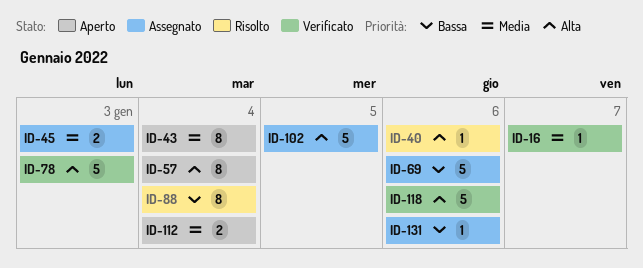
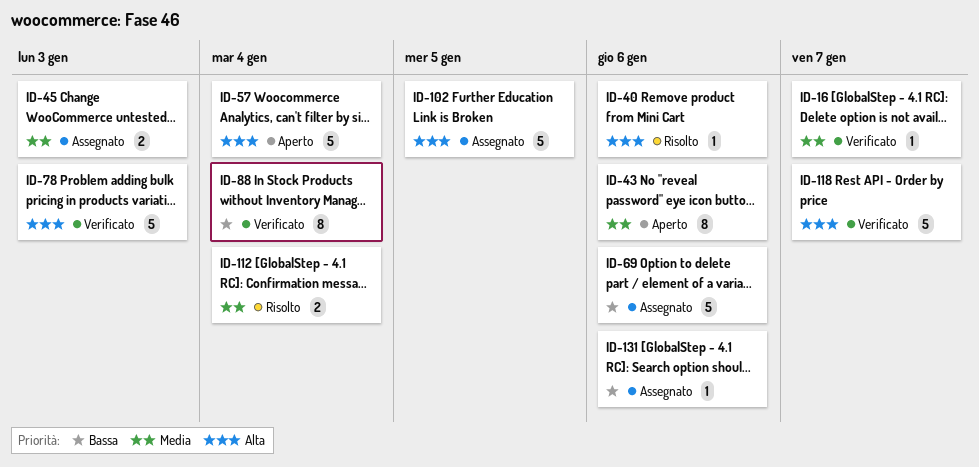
ID-43, due: Jan 4 -> Jan 6
ID-57, estimate: 8 -> 5
ID-88, status: Risolto -> Verificato
ID-112, status: Aperto -> Risolto
ID-118, due: Jan 6 -> Jan 7

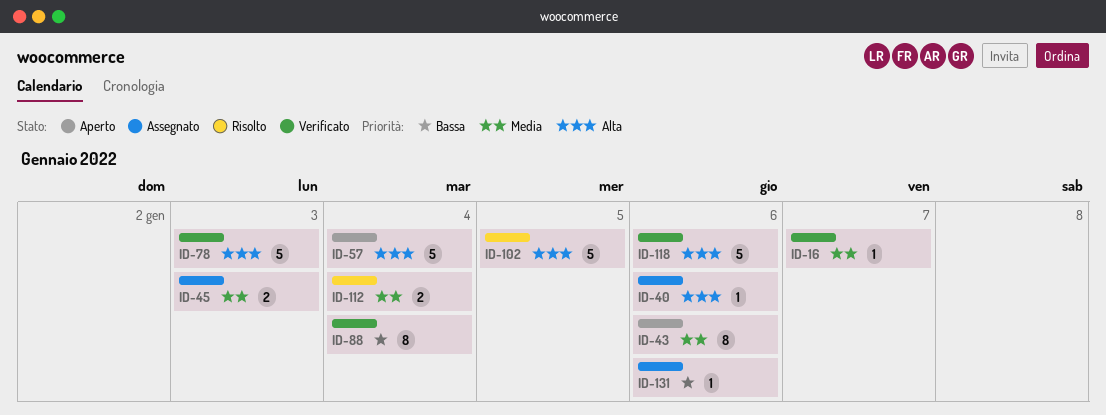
ID-40, status: Risolto -> Assegnato
ID-69: present -> none
ID-102, status: Assegnato -> Risolto
ID-118, due: Jan 7 -> Jan 6

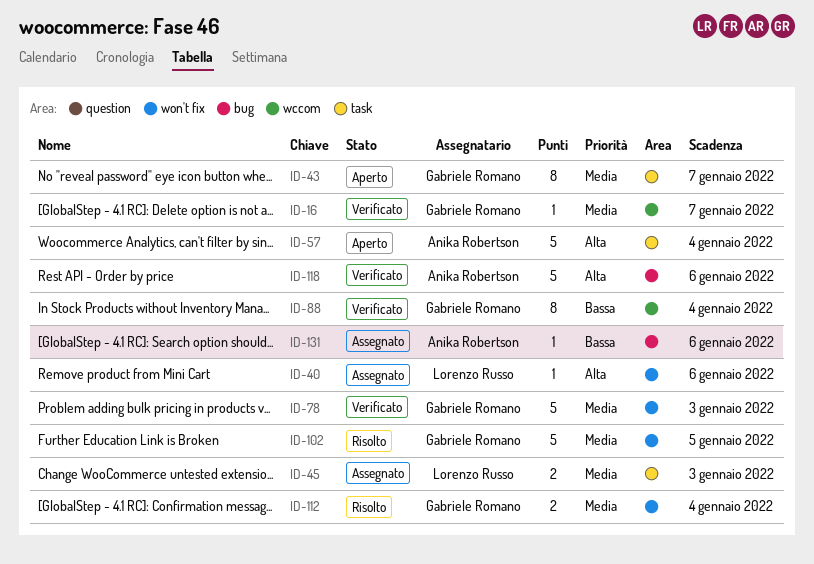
ID-43, due: Jan 6 -> Jan 7
ID-78, priority: Alta -> Media
ID-102, priority: Alta -> Media

